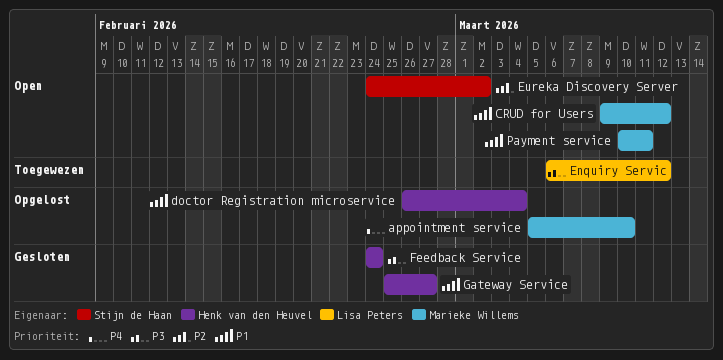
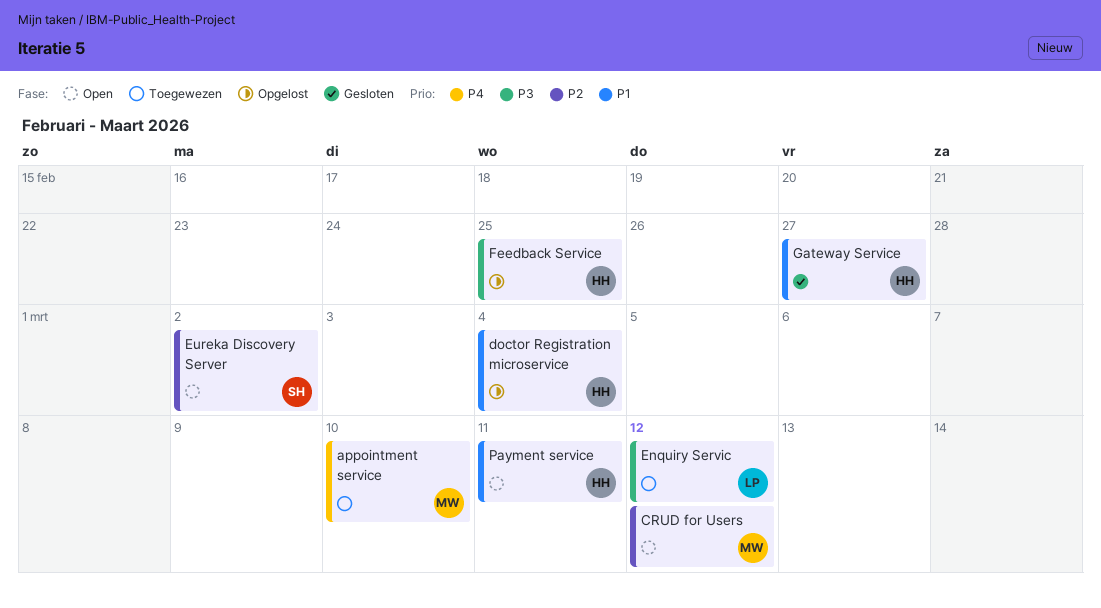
appointment service, status: Opgelost -> Toegewezen
CRUD for Users, priority: P1 -> P2
Feedback Service, status: Gesloten -> Opgelost
Feedback Service, due: Feb 24 -> Feb 25
Payment service, owner: Marieke Willems -> Henk van den Heuvel

